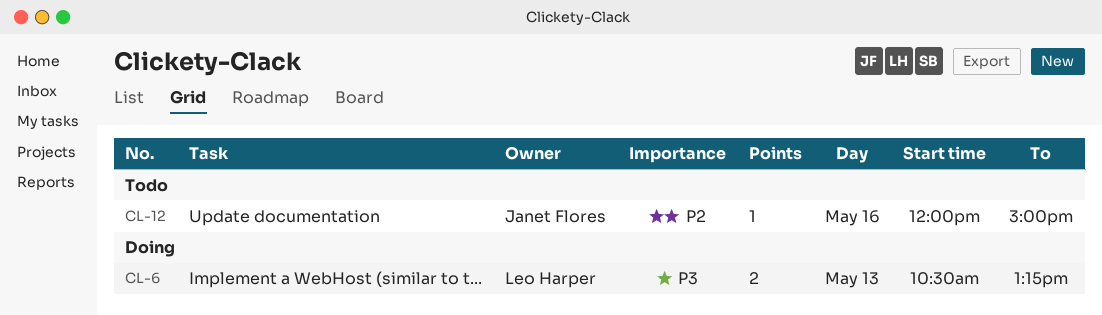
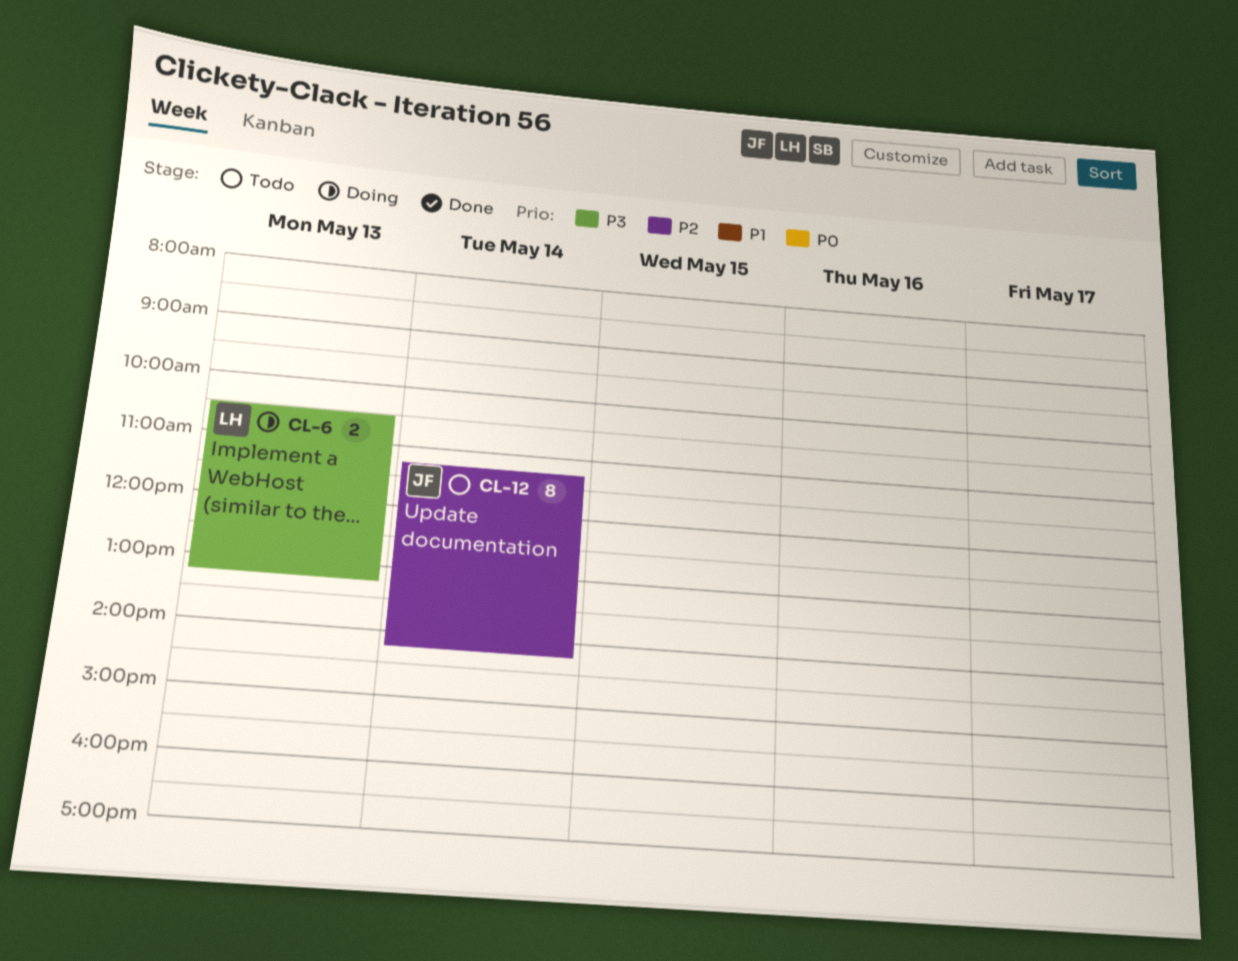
CL-12, estimate: 1 -> 8
CL-12, day: May 16 -> May 14
CL-12, begins: 12:00 -> 11:15
CL-12, ends: 15:00 -> 14:15

